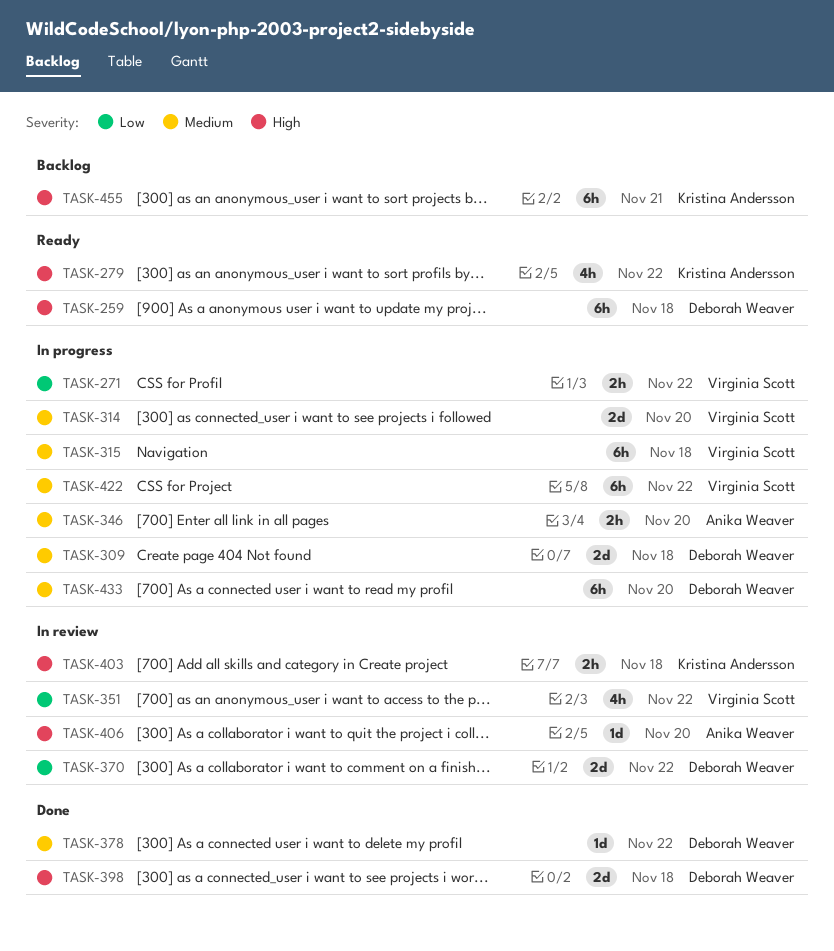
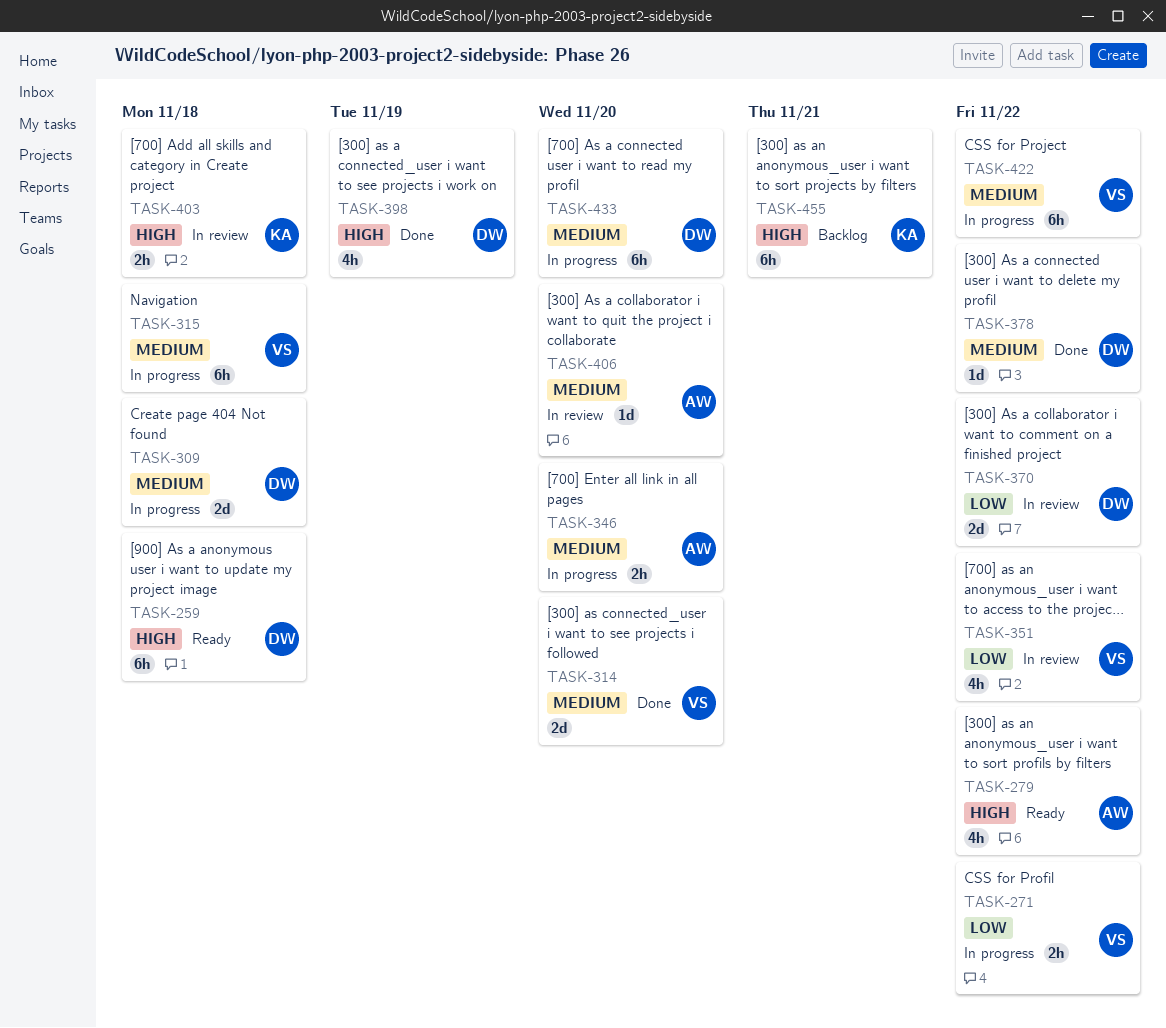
TASK-279, owner: Kristina Andersson -> Anika Weaver
TASK-314, status: In progress -> Done
TASK-398, estimate: 2d -> 4h
TASK-398, due: Nov 18 -> Nov 19
TASK-406, priority: High -> Medium

